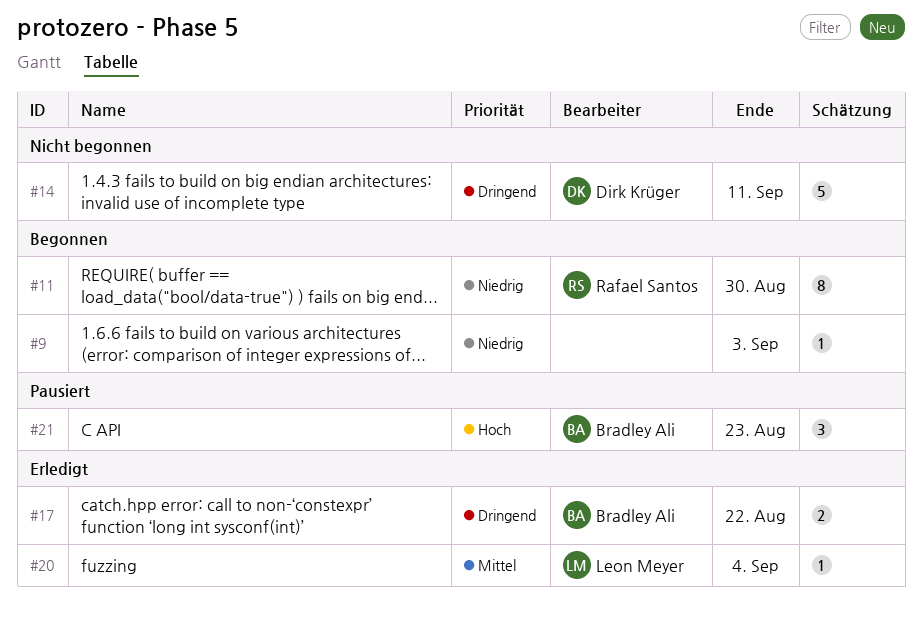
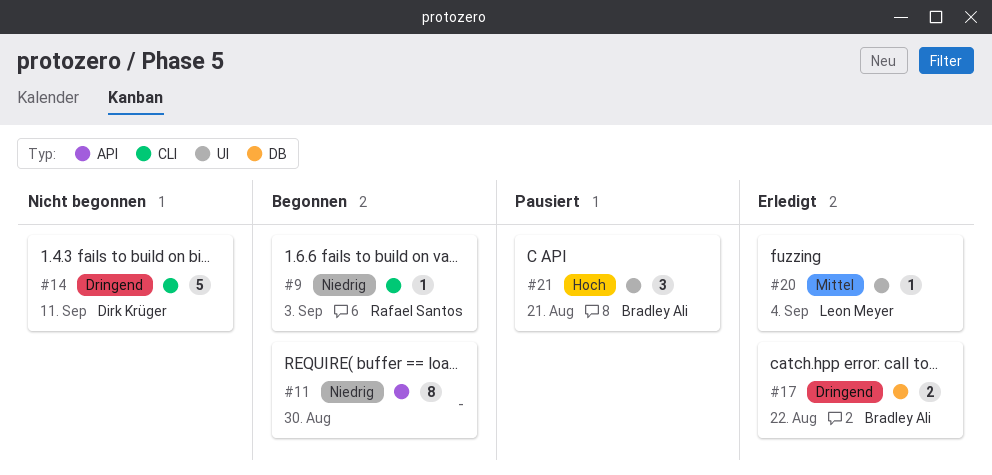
#9, owner: none -> Rafael Santos
#11, owner: Rafael Santos -> none
#21, due: Aug 23 -> Aug 21

